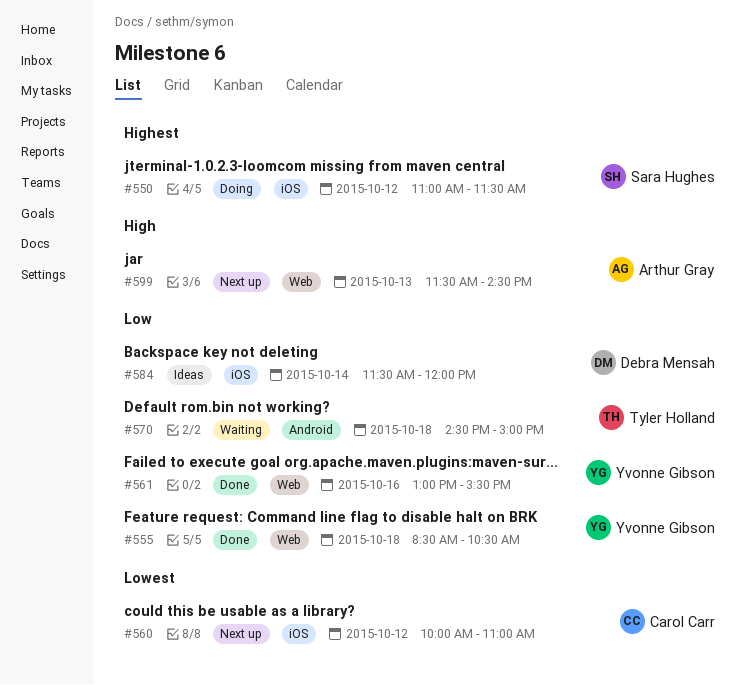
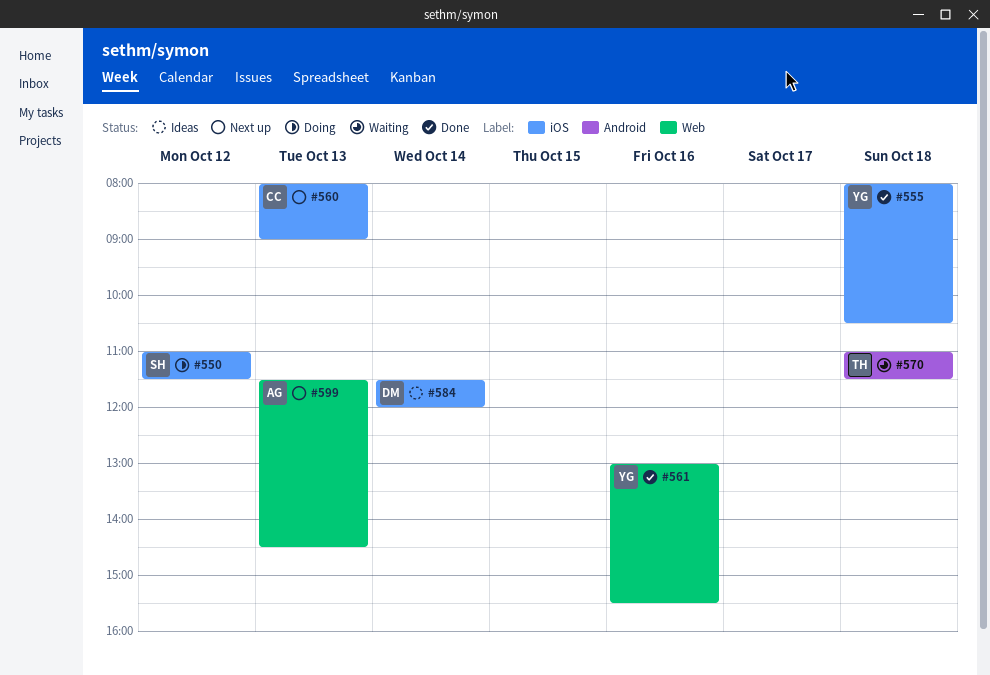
#555, label: Web -> iOS
#555, begins: 08:30 -> 08:00
#560, day: Oct 12 -> Oct 13
#560, begins: 10:00 -> 08:00
#560, ends: 11:00 -> 09:00
#570, begins: 14:30 -> 11:00
#570, ends: 15:00 -> 11:30

